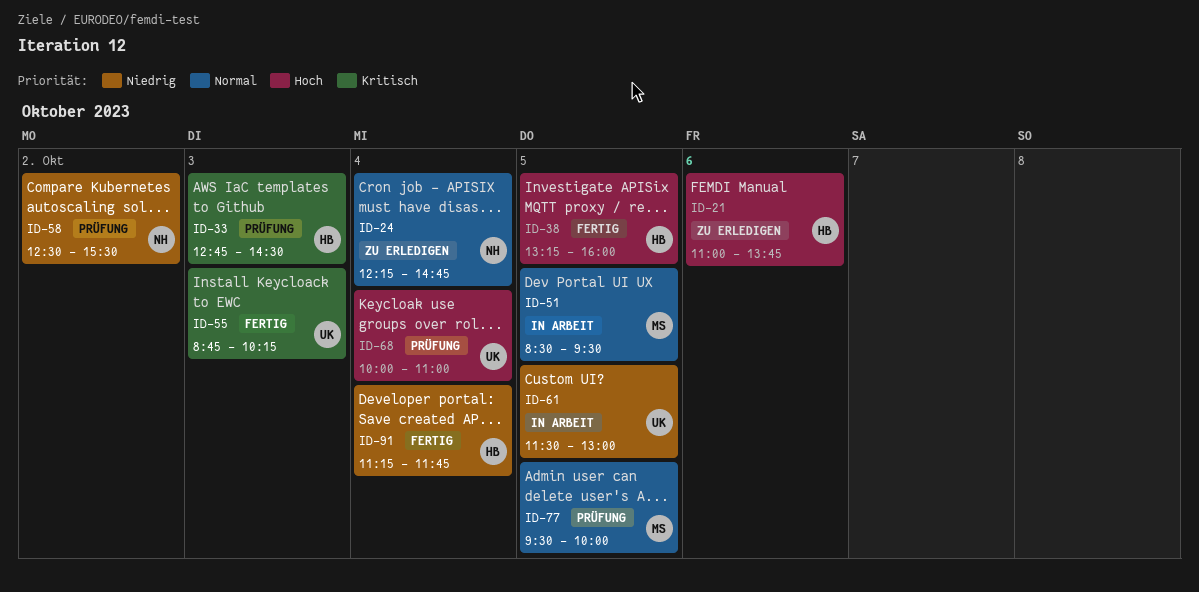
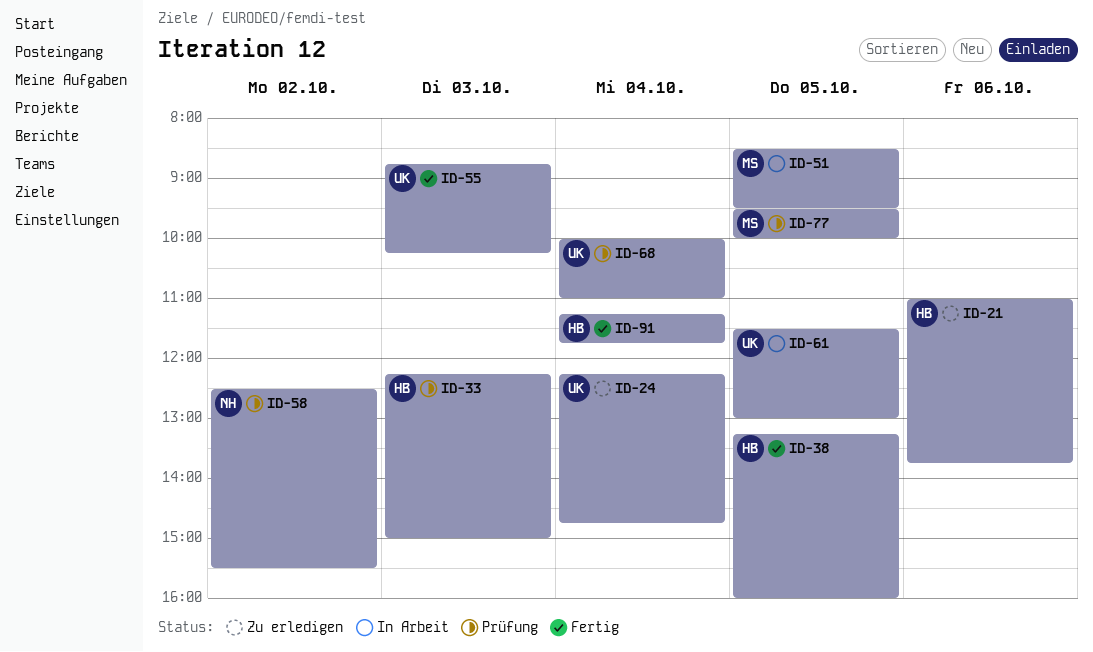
ID-24, owner: NH -> UK
ID-33, begins: 12:45 -> 12:15
ID-33, ends: 14:30 -> 15:00

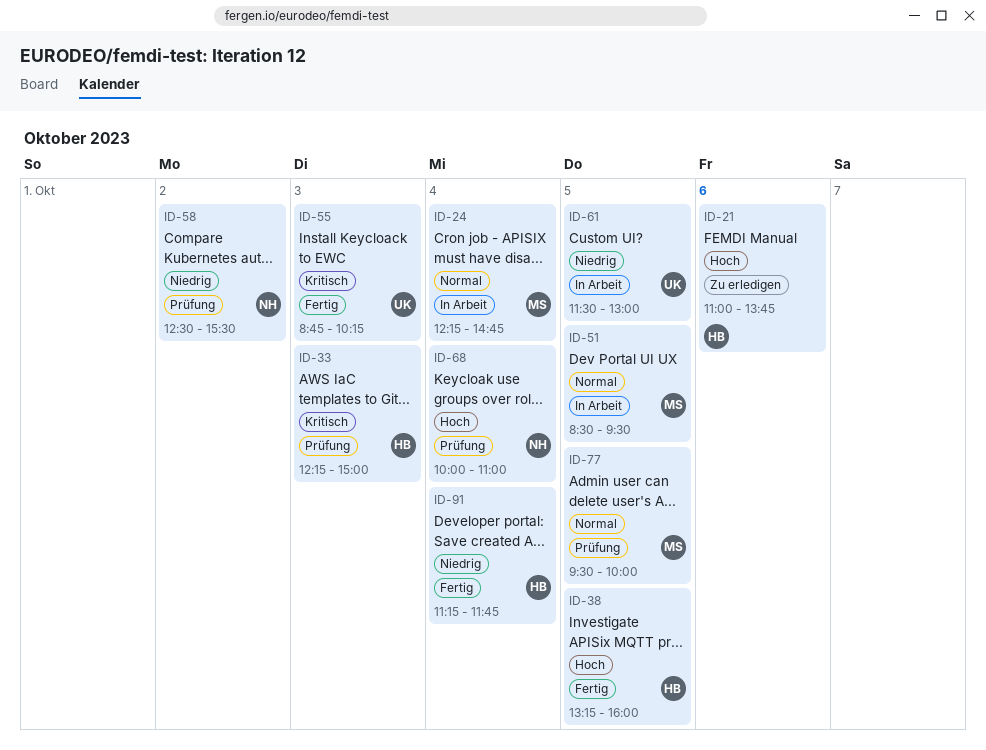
ID-24, status: Zu erledigen -> In Arbeit
ID-24, owner: UK -> MS
ID-68, owner: UK -> NH

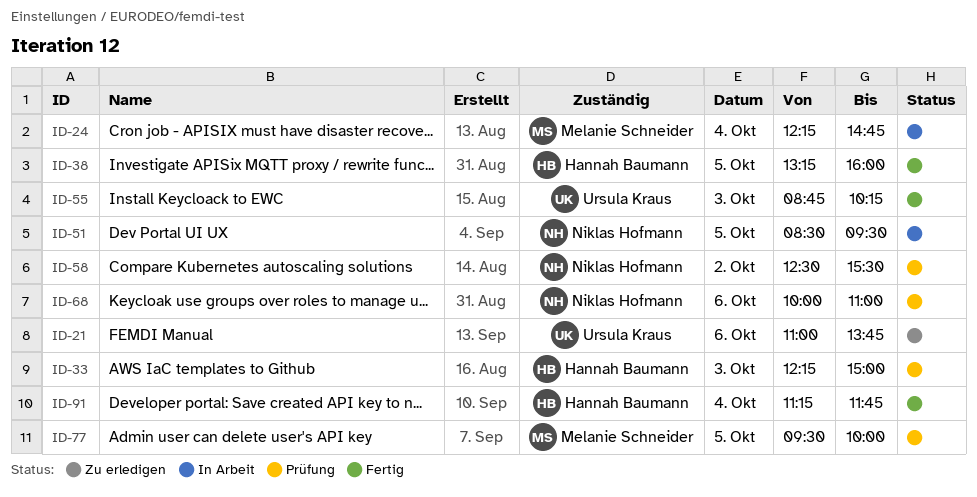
ID-21, owner: Hannah Baumann -> Ursula Kraus
ID-51, owner: Melanie Schneider -> Niklas Hofmann
ID-61: present -> none
ID-68, day: Oct 4 -> Oct 6

